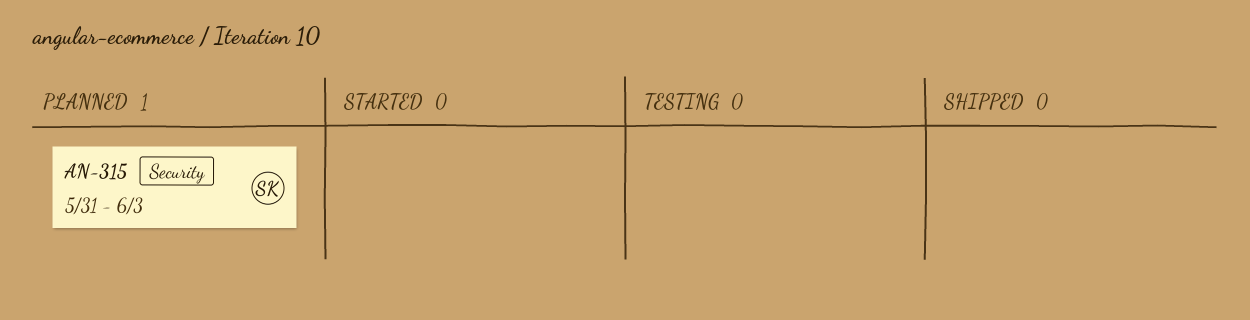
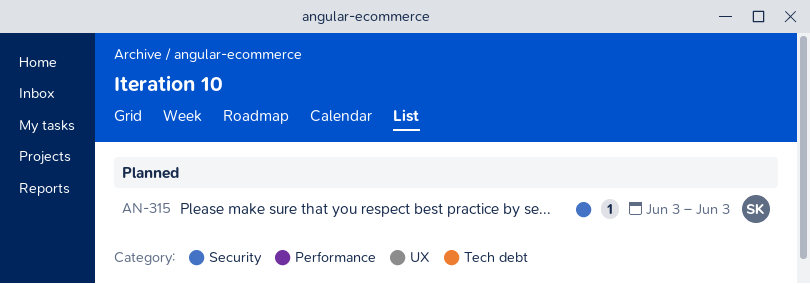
AN-315, start: May 31 -> Jun 3

